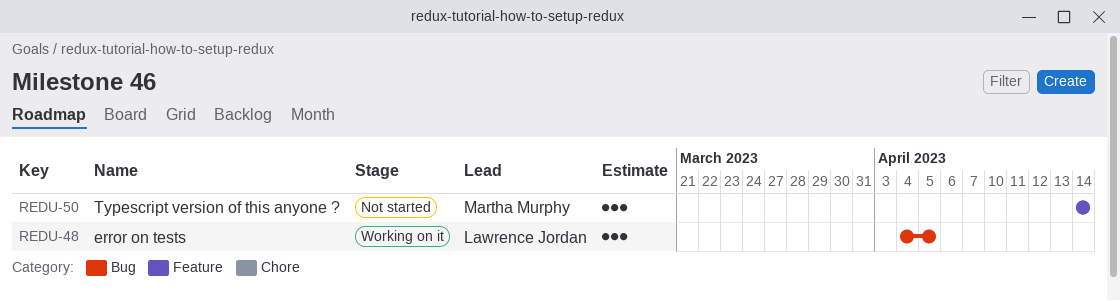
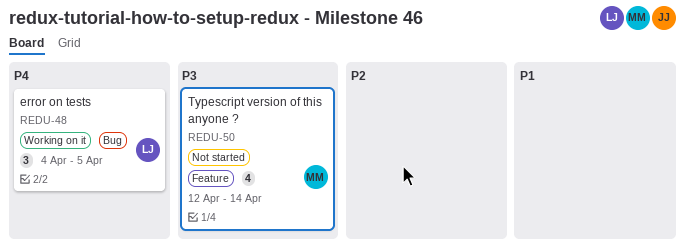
REDU-50, estimate: 3 -> 4
REDU-50, start: Apr 14 -> Apr 12

